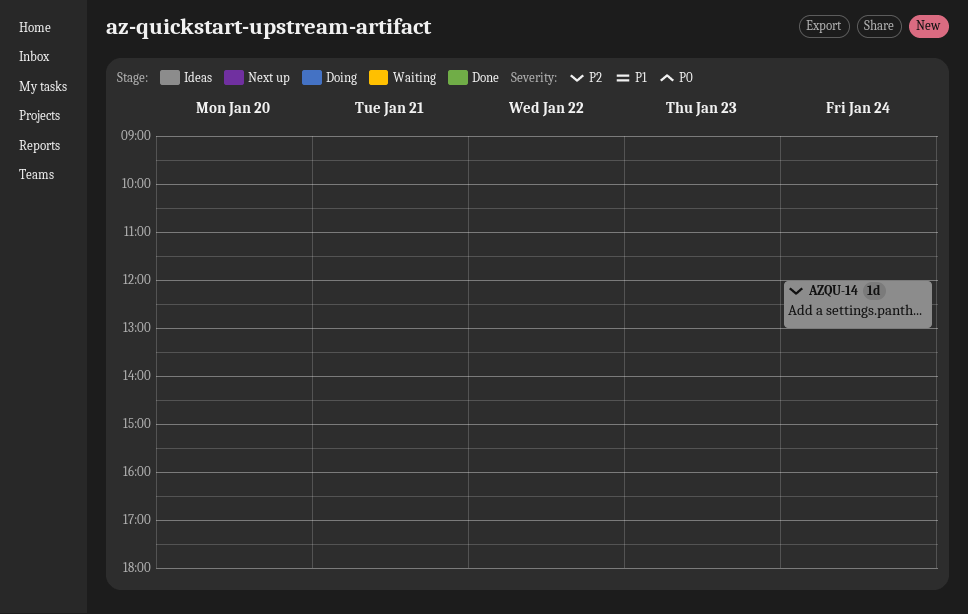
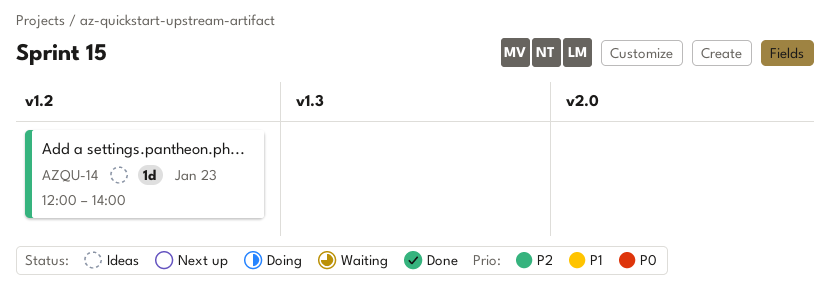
AZQU-14, day: Jan 24 -> Jan 23
AZQU-14, ends: 13:00 -> 14:00

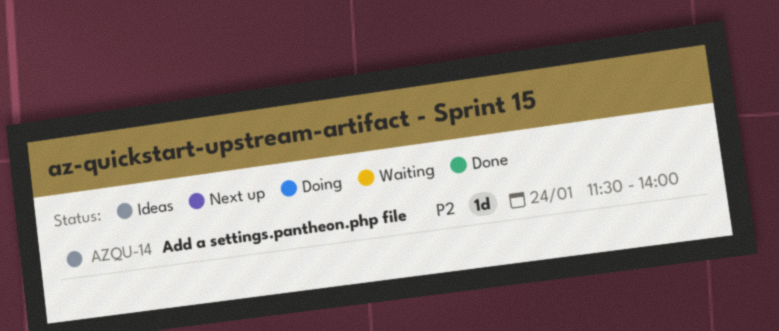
AZQU-14, day: Jan 23 -> Jan 24
AZQU-14, begins: 12:00 -> 11:30

